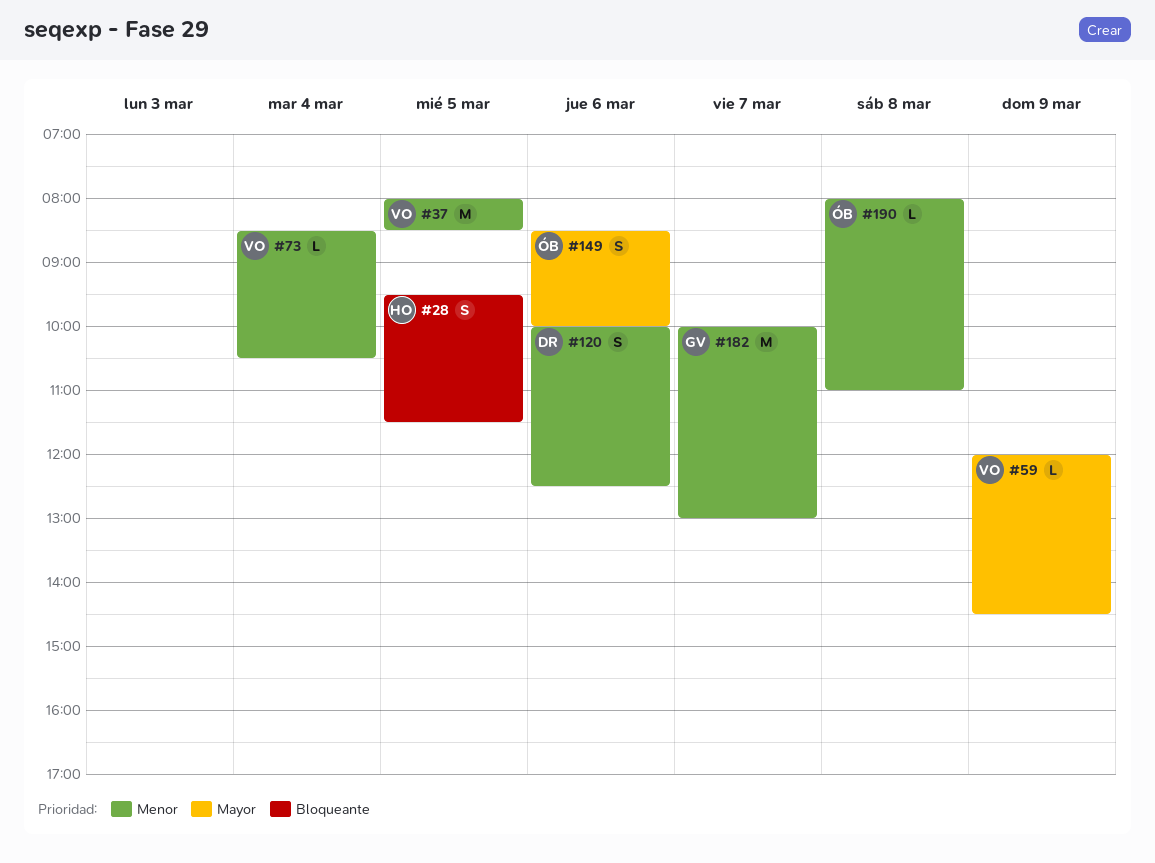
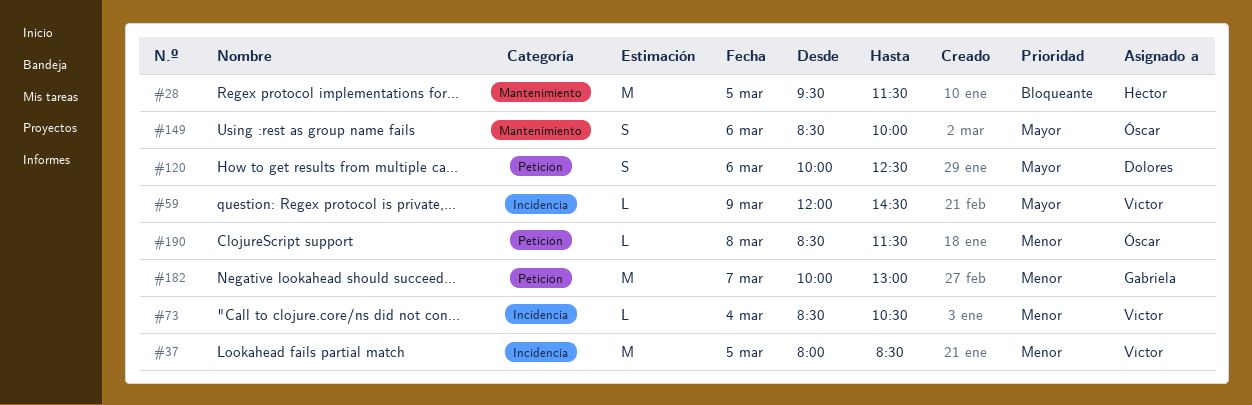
#28, estimate: S -> M
#120, priority: Menor -> Mayor
#190, begins: 08:00 -> 08:30
#190, ends: 11:00 -> 11:30

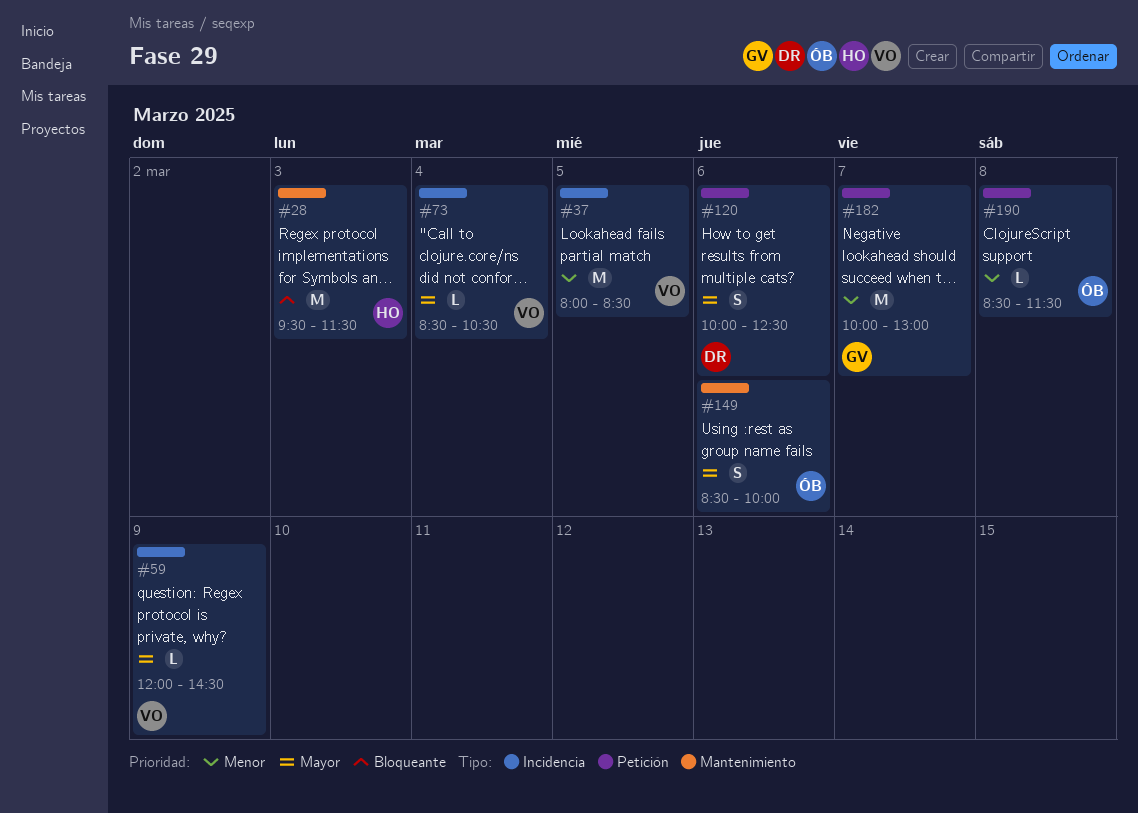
#28, day: Mar 5 -> Mar 3
#73, priority: Menor -> Mayor

